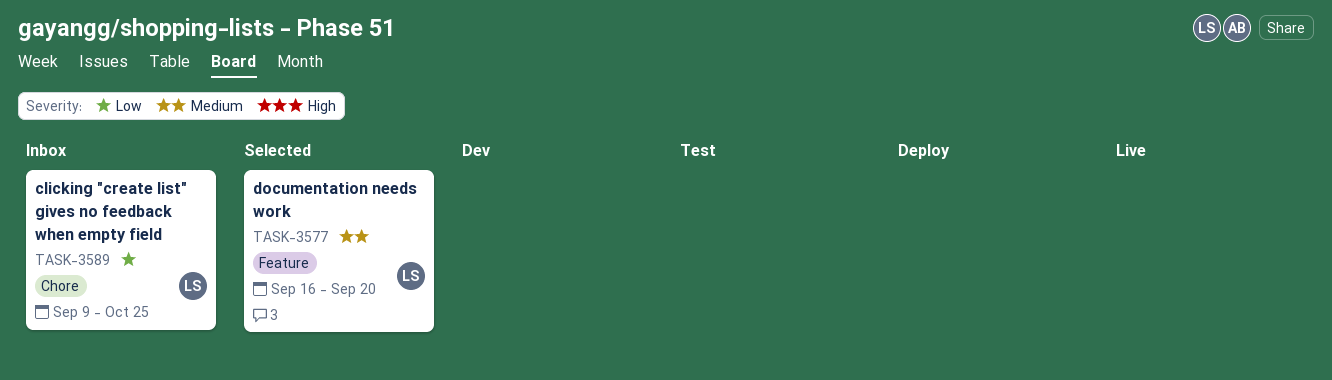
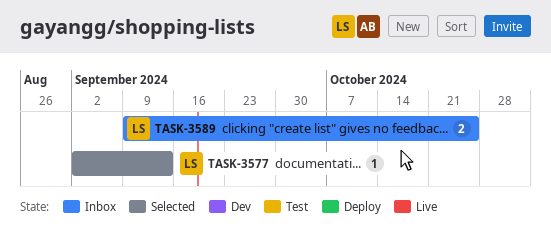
TASK-3577, start: Sep 16 -> Sep 2
TASK-3577, due: Sep 20 -> Sep 13

